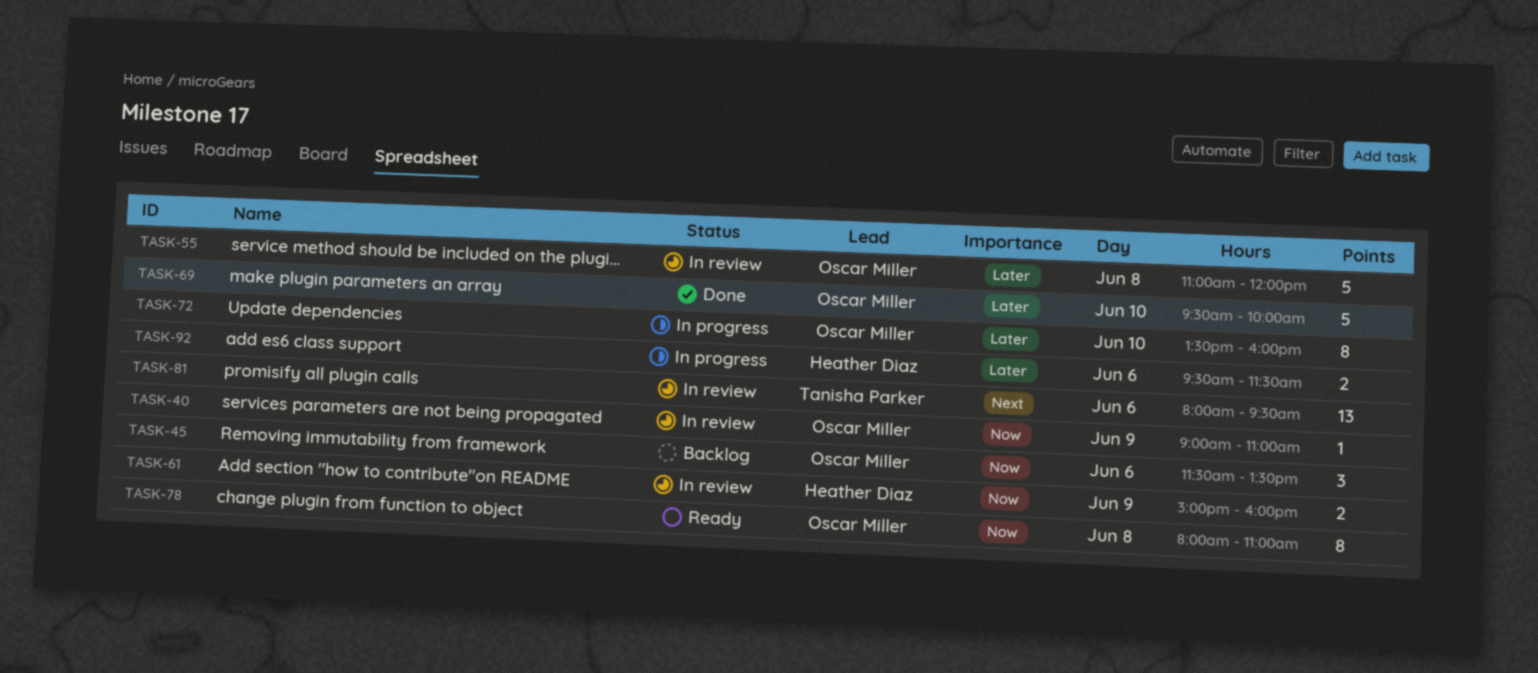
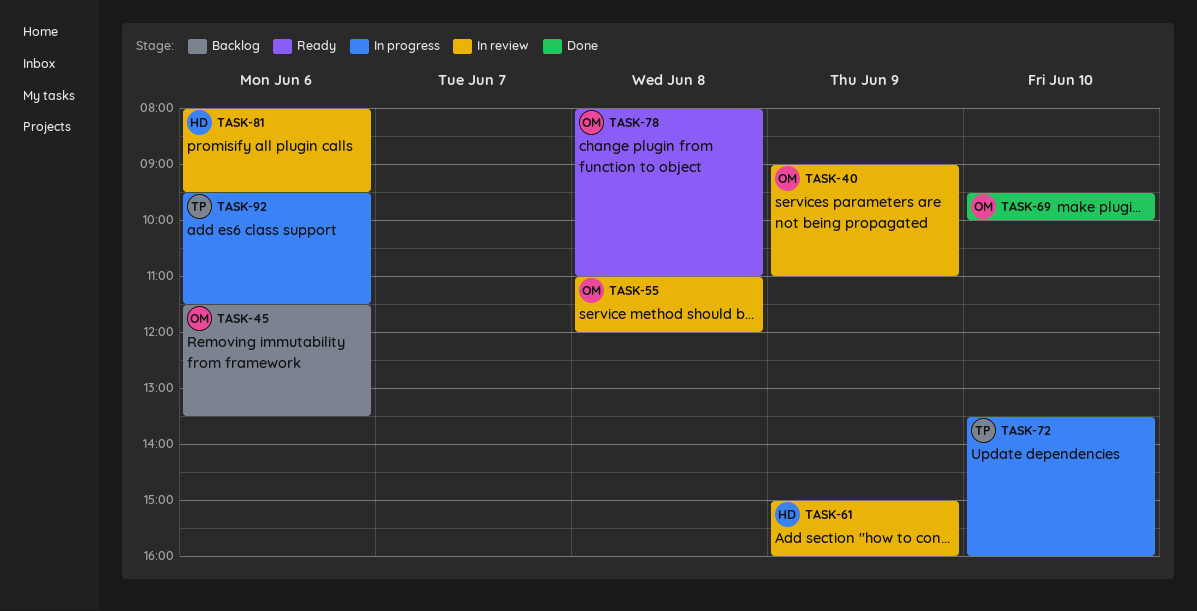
TASK-72, owner: Oscar Miller -> Tanisha Parker
TASK-81, owner: Tanisha Parker -> Heather Diaz
TASK-92, owner: Heather Diaz -> Tanisha Parker

